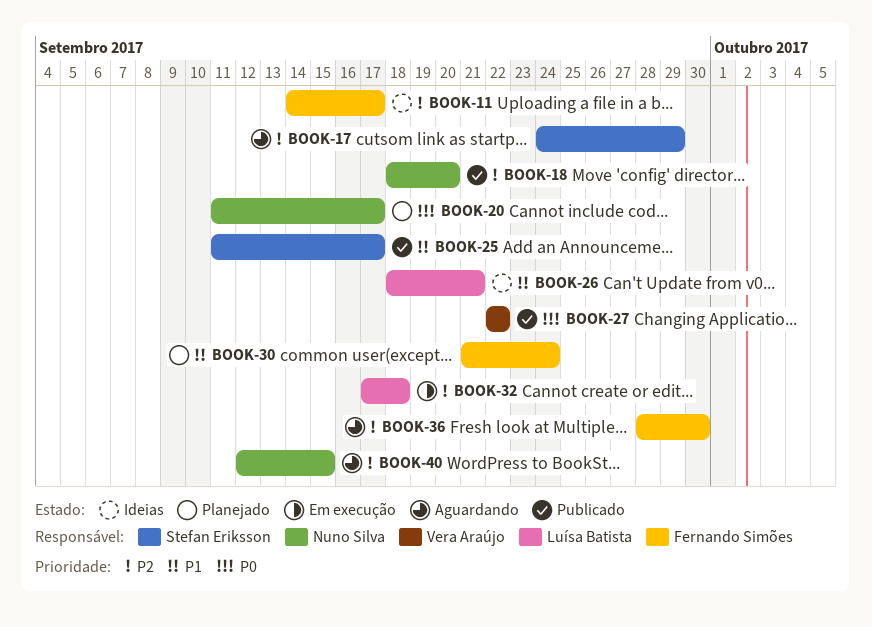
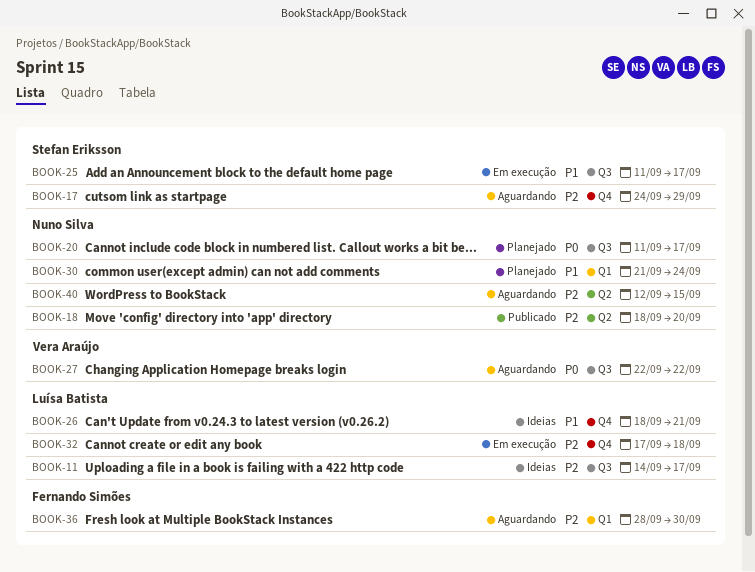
BOOK-11, owner: Fernando Simões -> Luísa Batista
BOOK-25, status: Publicado -> Em execução
BOOK-27, status: Publicado -> Aguardando
BOOK-30, owner: Fernando Simões -> Nuno Silva

